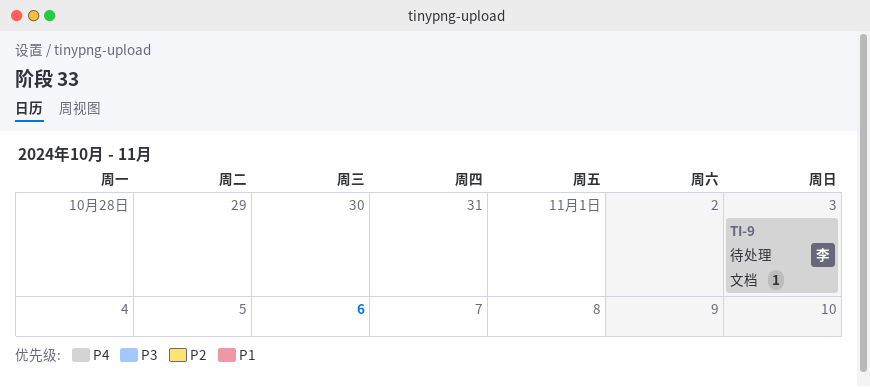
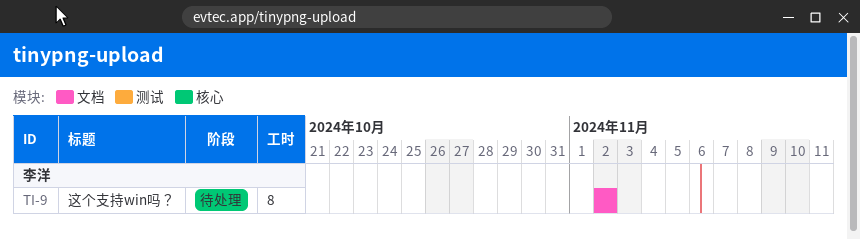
TI-9, estimate: 1 -> 8
TI-9, due: Nov 3 -> Nov 2

